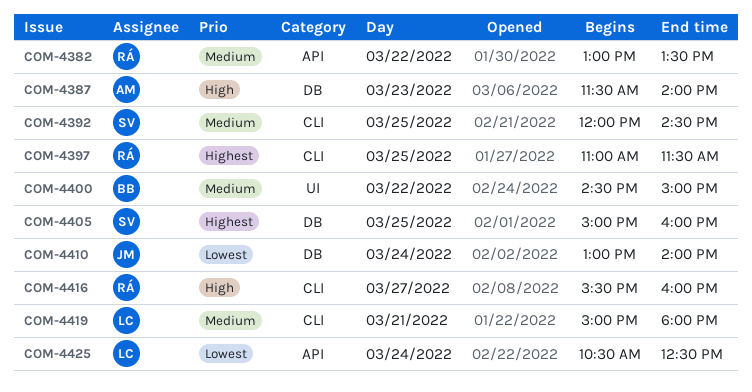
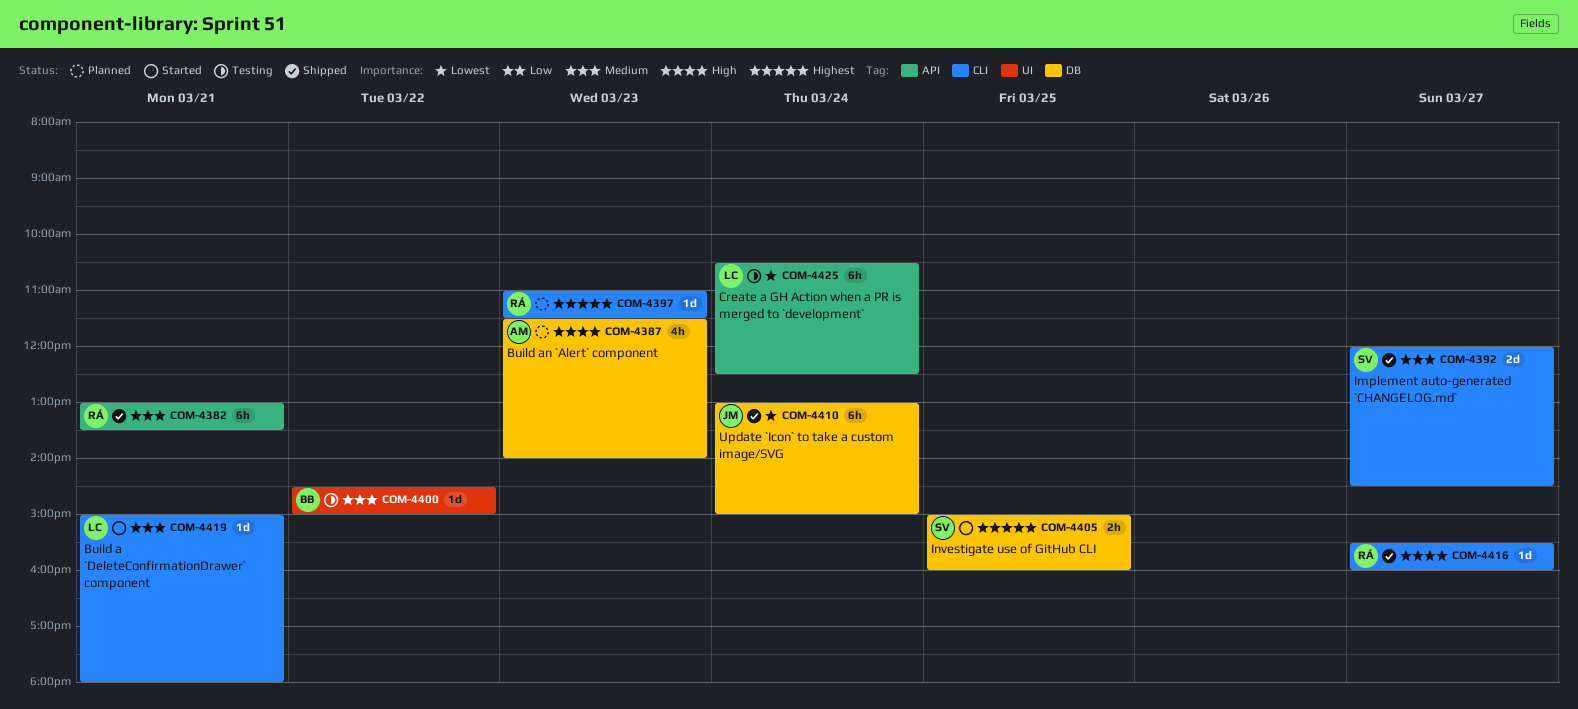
COM-4382, day: Mar 22 -> Mar 21
COM-4392, day: Mar 25 -> Mar 27
COM-4397, day: Mar 25 -> Mar 23
COM-4410, ends: 14:00 -> 15:00

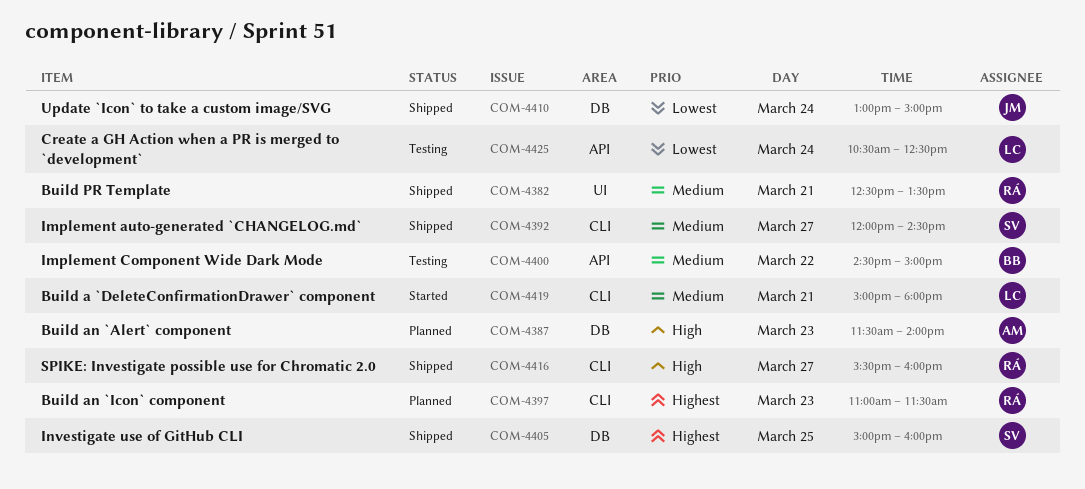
COM-4382, label: API -> UI
COM-4382, begins: 13:00 -> 12:30
COM-4400, label: UI -> API
COM-4405, status: Started -> Shipped

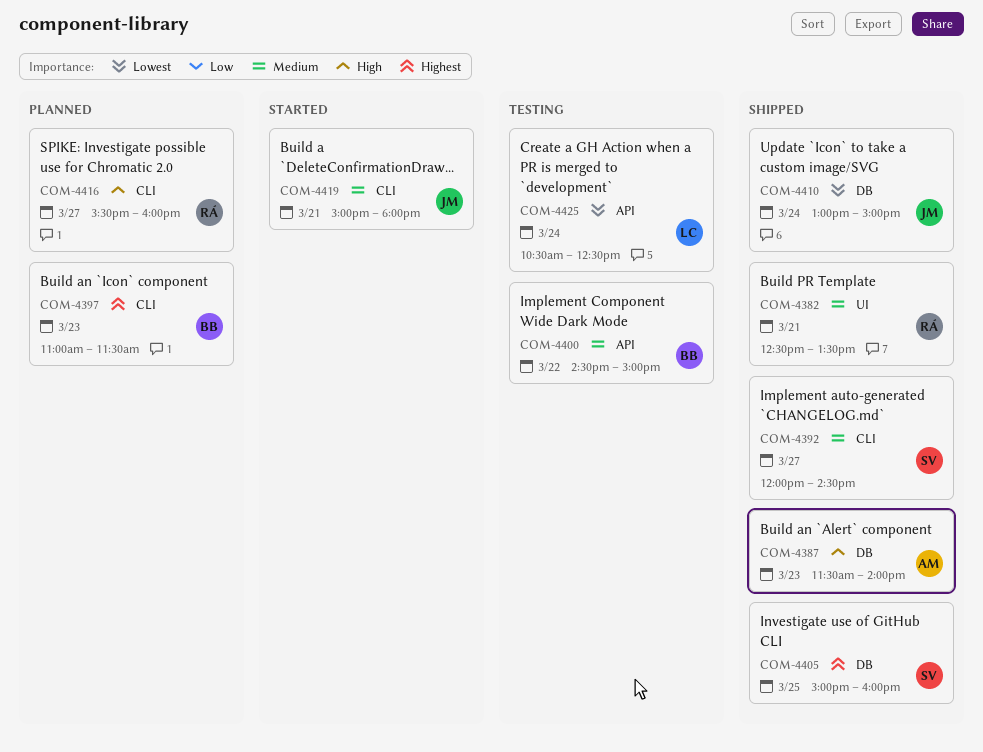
COM-4387, status: Planned -> Shipped
COM-4397, owner: RÁ -> BB
COM-4416, status: Shipped -> Planned
COM-4419, owner: LC -> JM

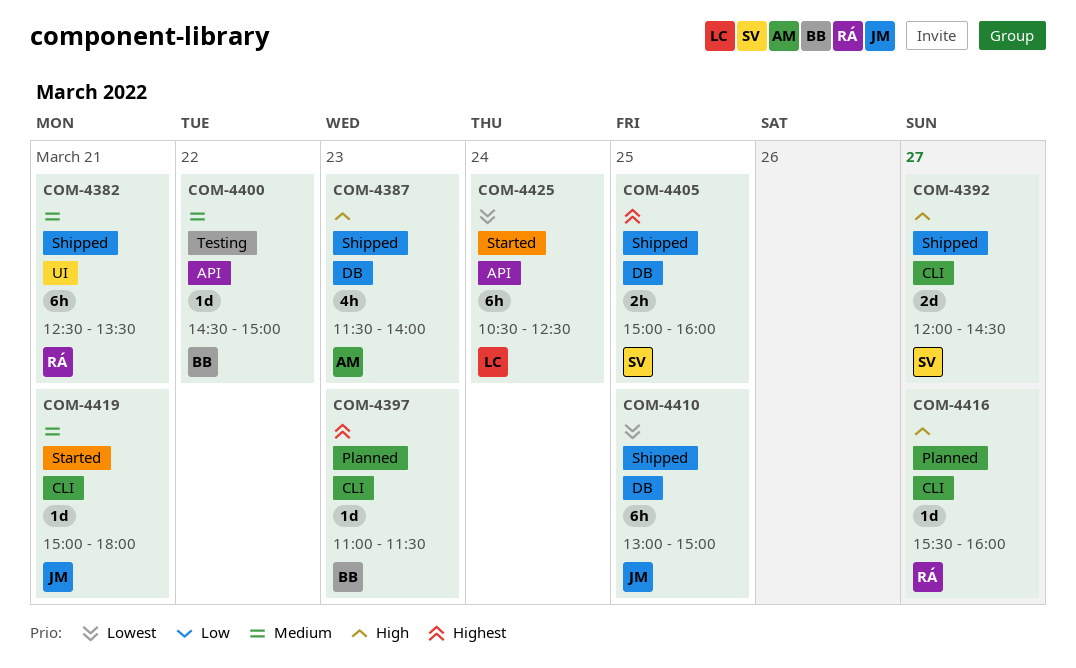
COM-4392, priority: Medium -> High
COM-4410, day: Mar 24 -> Mar 25
COM-4425, status: Testing -> Started

